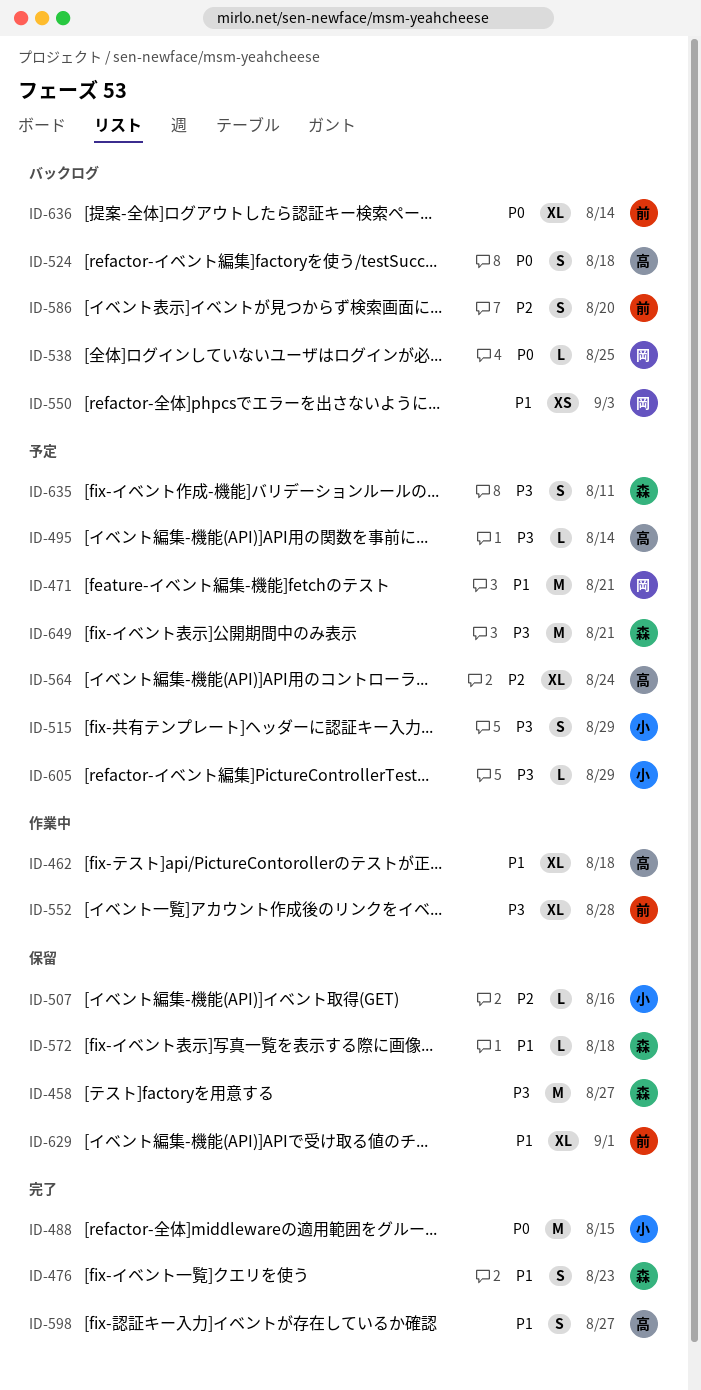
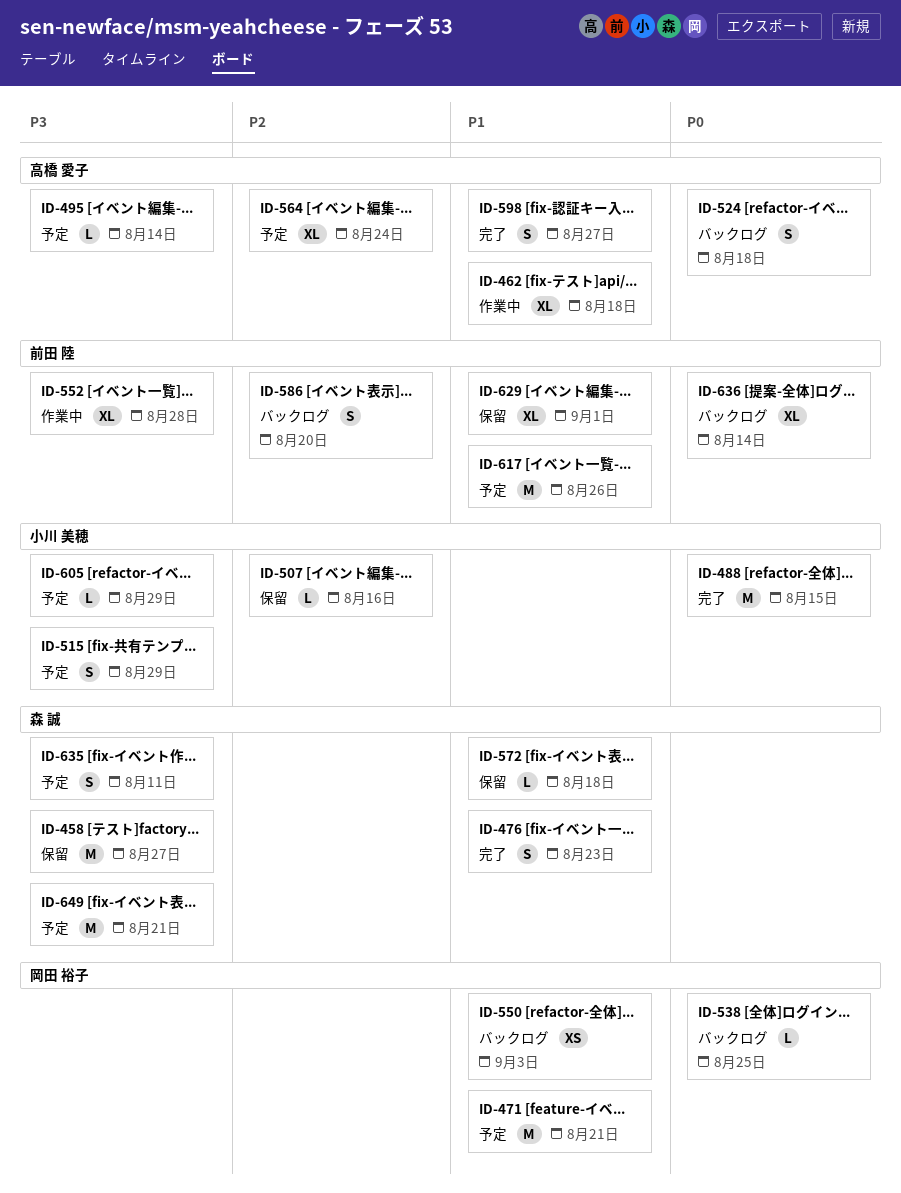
ID-617: none -> present

